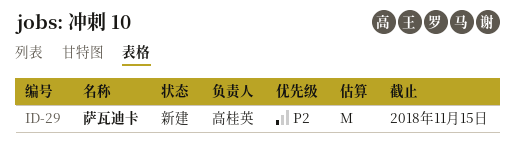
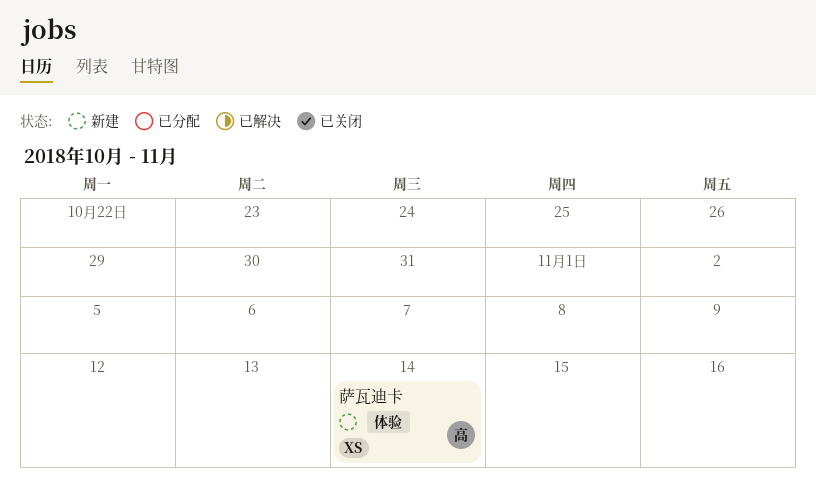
萨瓦迪卡, estimate: M -> XS
萨瓦迪卡, due: Nov 15 -> Nov 14

